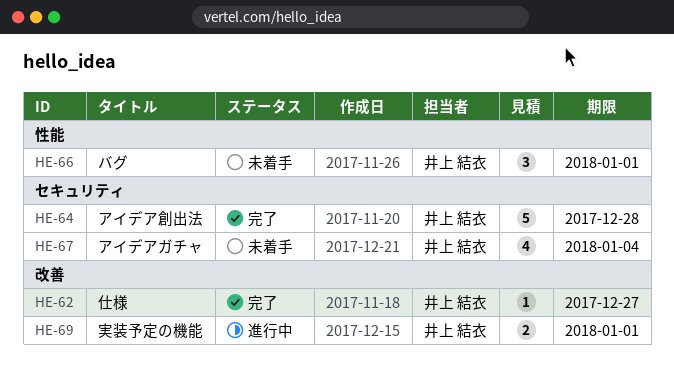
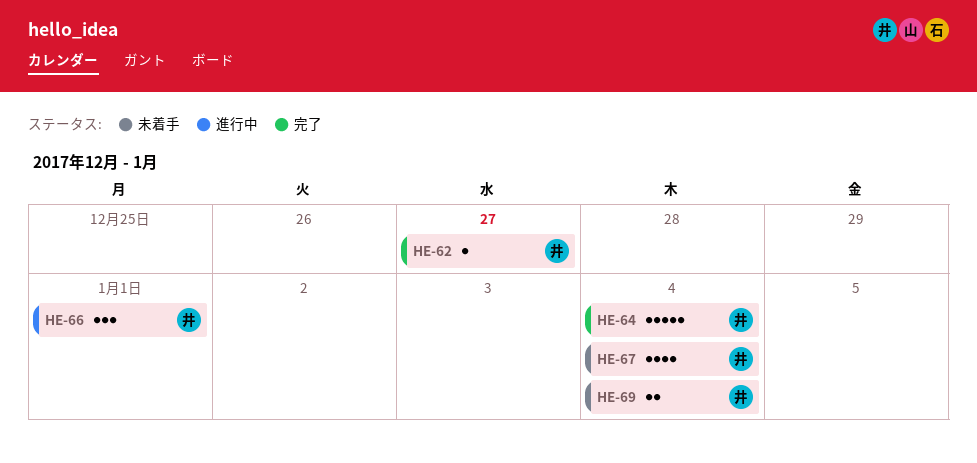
HE-64, due: Dec 28 -> Jan 4
HE-66, status: 未着手 -> 進行中
HE-69, status: 進行中 -> 未着手
HE-69, due: Jan 1 -> Jan 4

